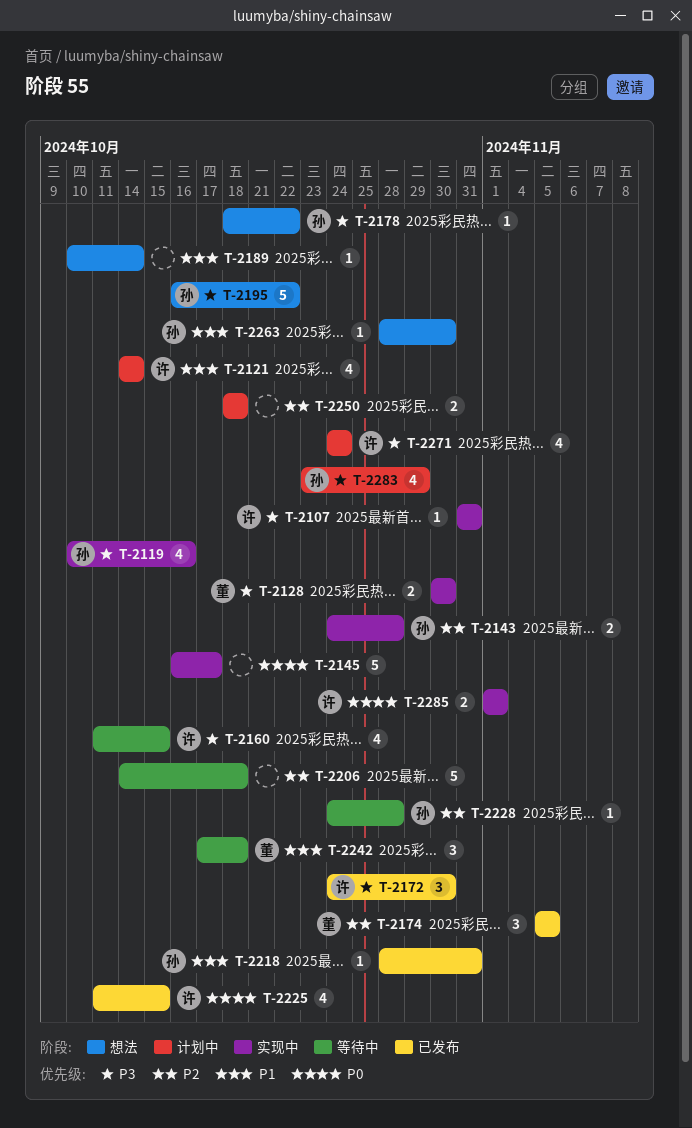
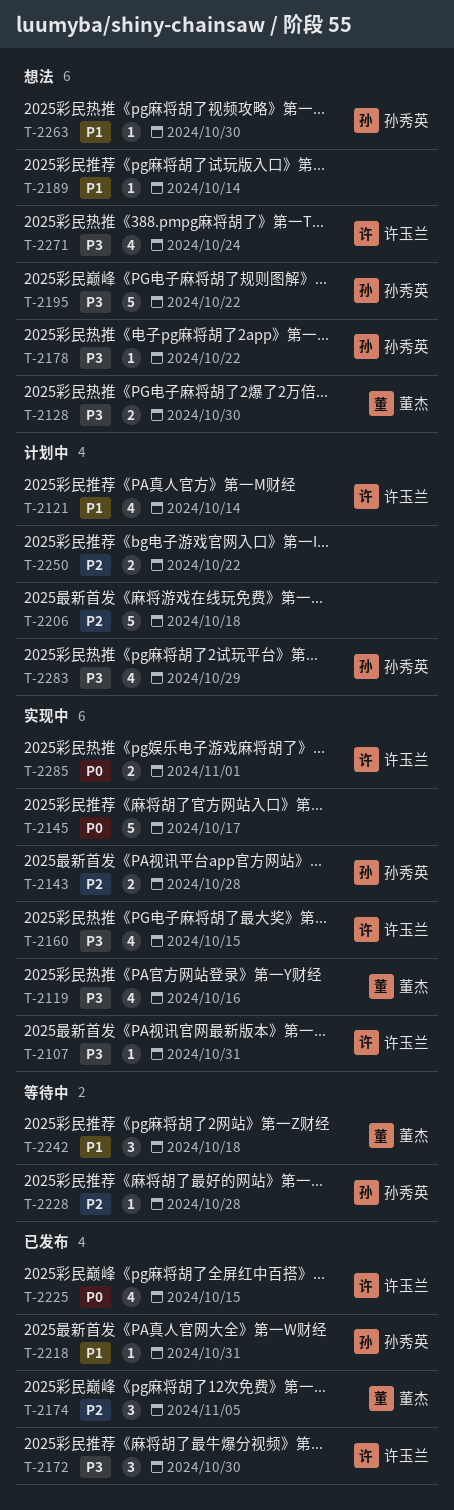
T-2119, owner: 孙秀英 -> 董杰
T-2128, status: 实现中 -> 想法
T-2160, status: 等待中 -> 实现中
T-2206, status: 等待中 -> 计划中
T-2250, due: Oct 18 -> Oct 22
T-2271, status: 计划中 -> 想法

